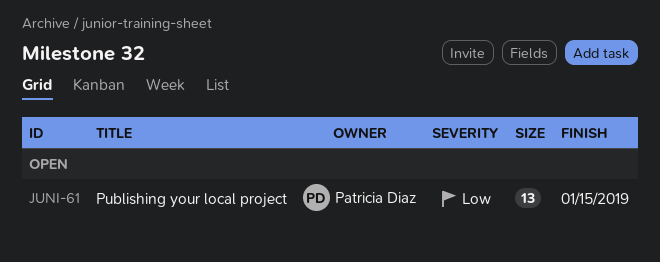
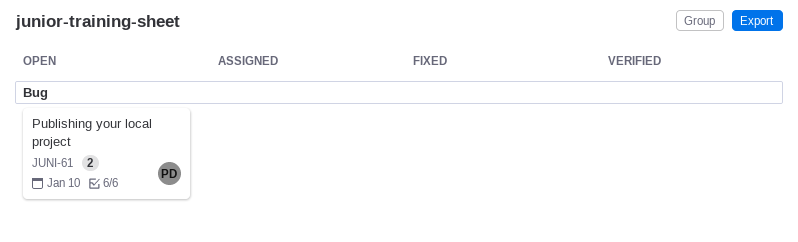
JUNI-61, estimate: 13 -> 2
JUNI-61, due: Jan 15 -> Jan 10

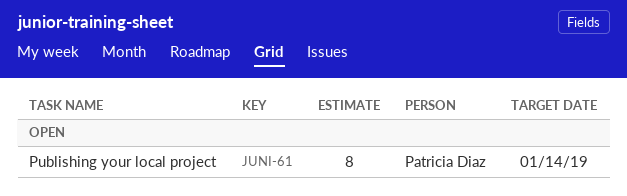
JUNI-61, estimate: 2 -> 8
JUNI-61, due: Jan 10 -> Jan 14

